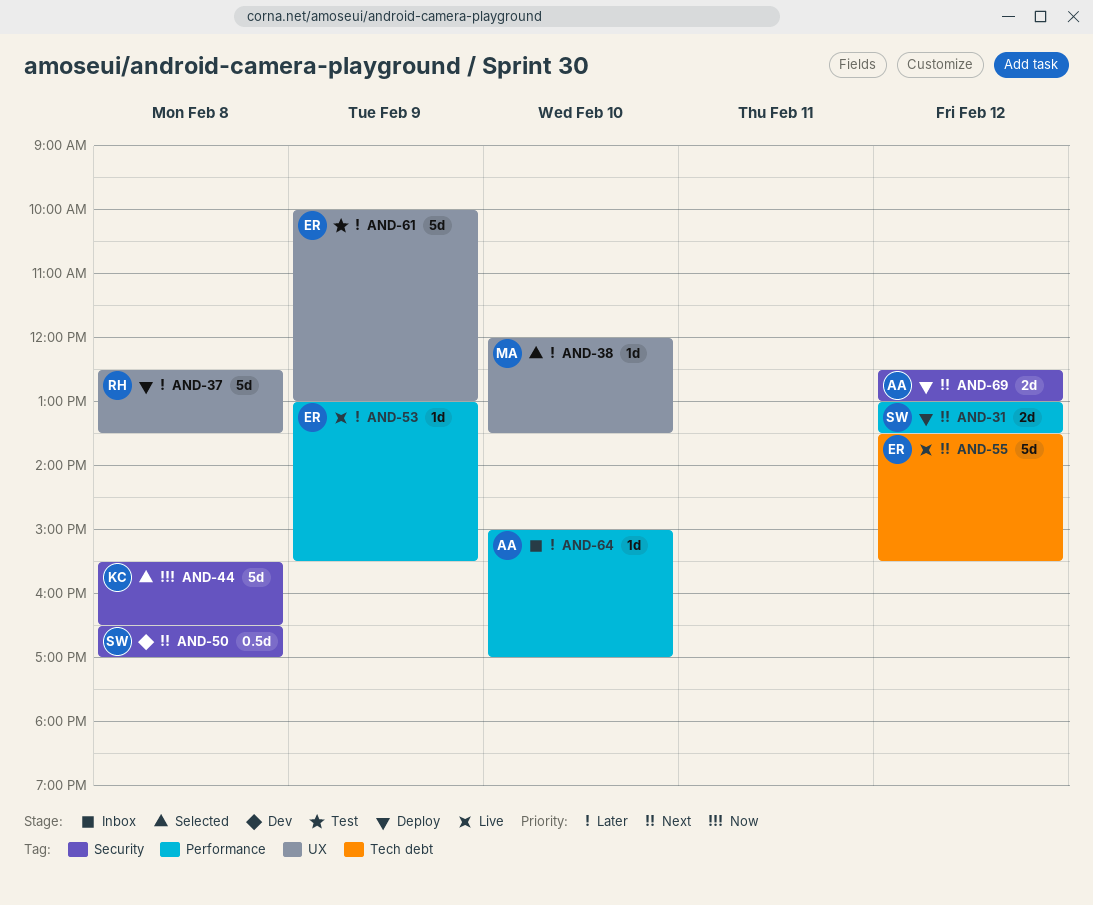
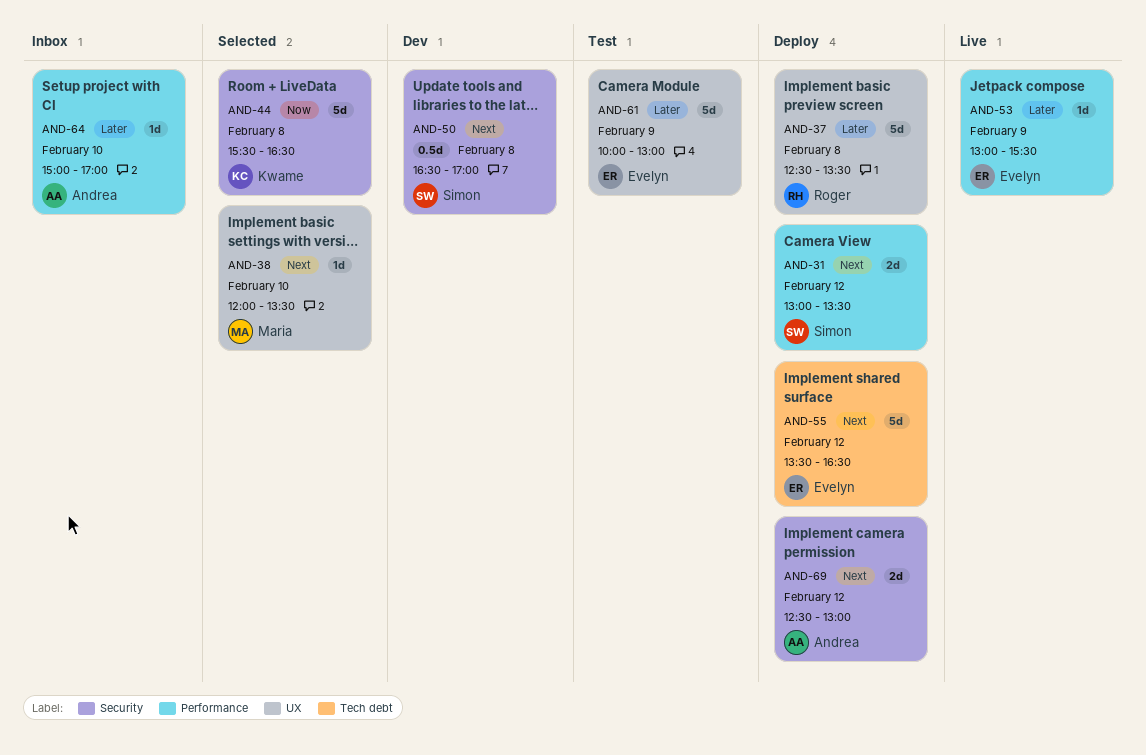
AND-38, priority: Later -> Next
AND-55, status: Live -> Deploy
AND-55, ends: 15:30 -> 16:30

